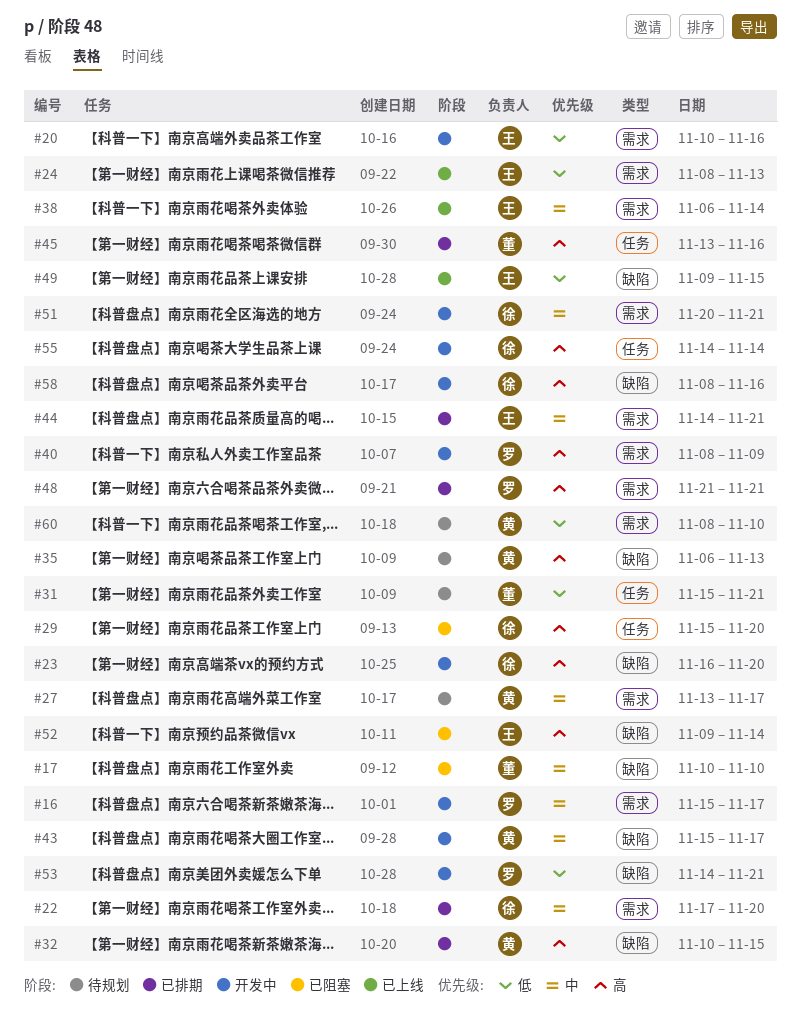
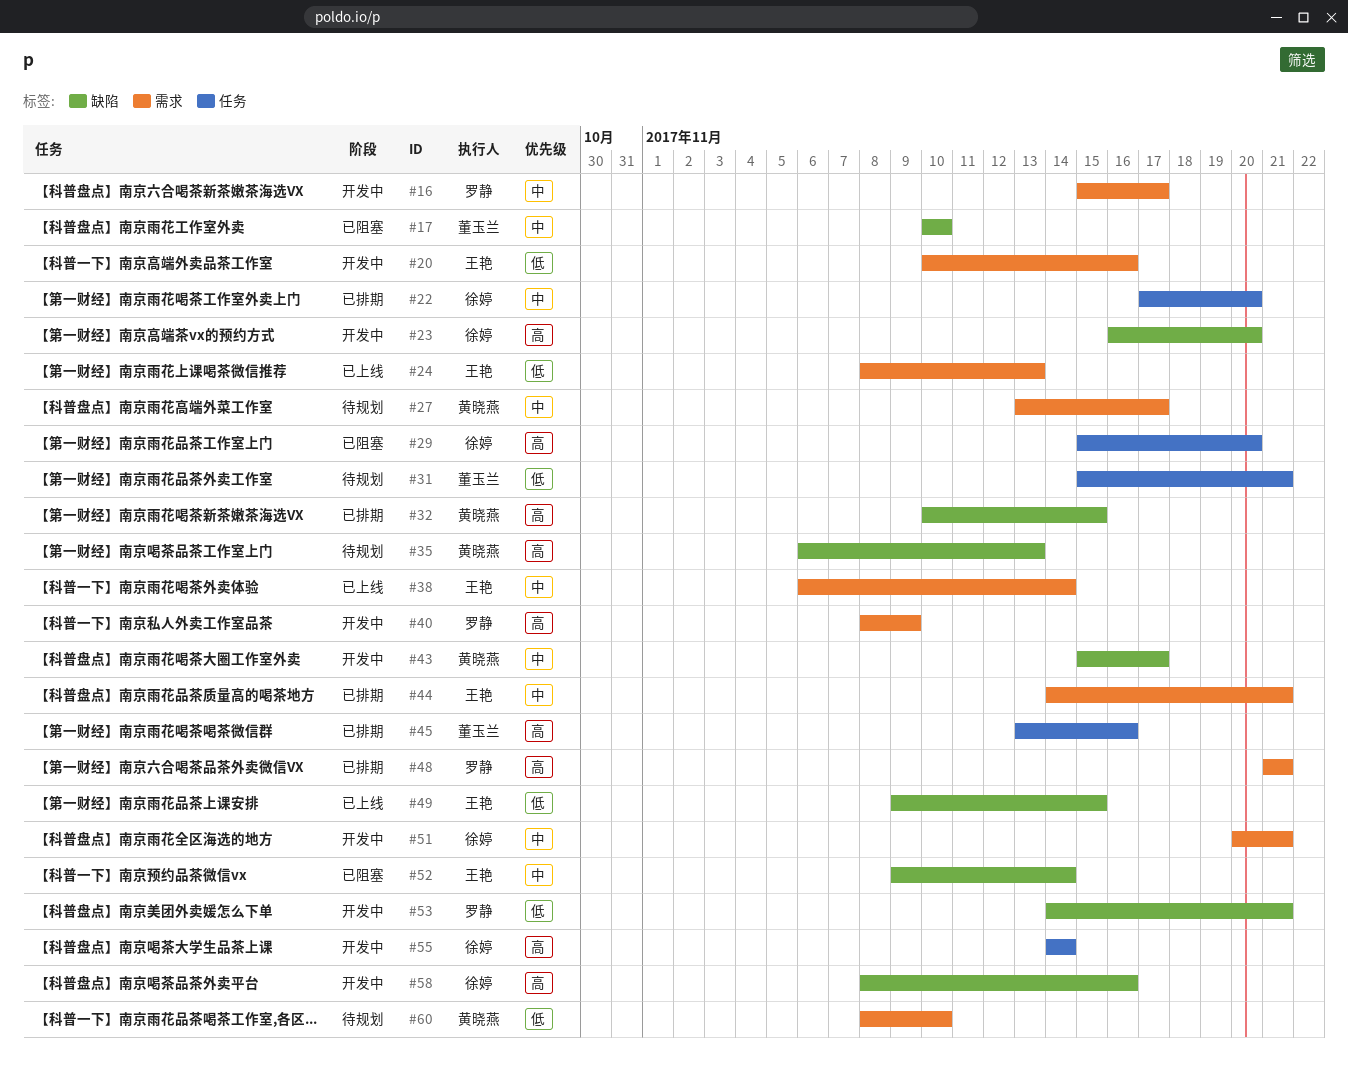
#22, label: 需求 -> 任务
#52, priority: 高 -> 中

